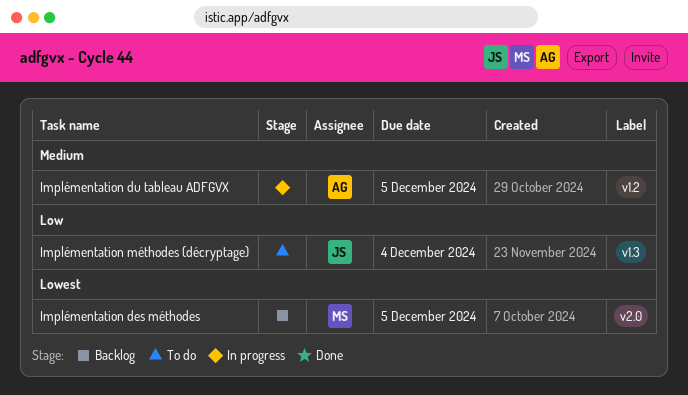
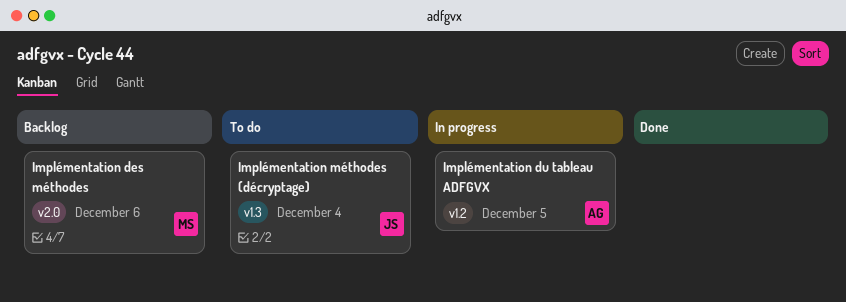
Implémentation des méthodes, due: Dec 5 -> Dec 6

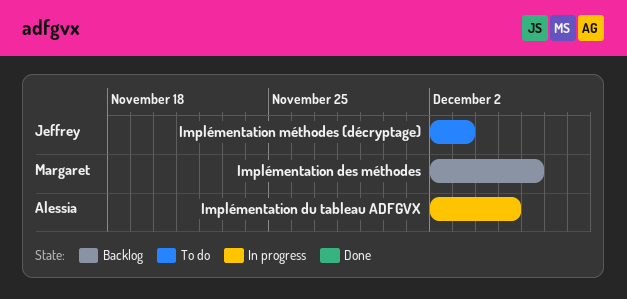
Implémentation méthodes (décryptage), due: Dec 4 -> Dec 3

